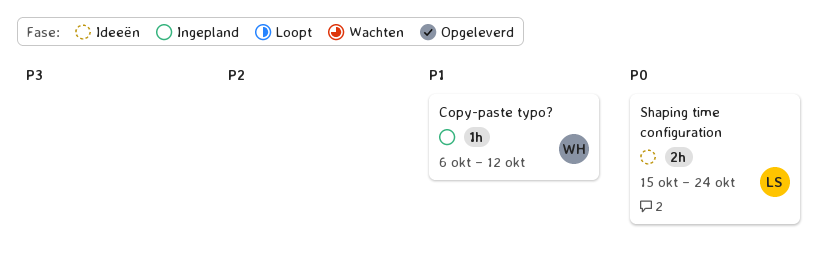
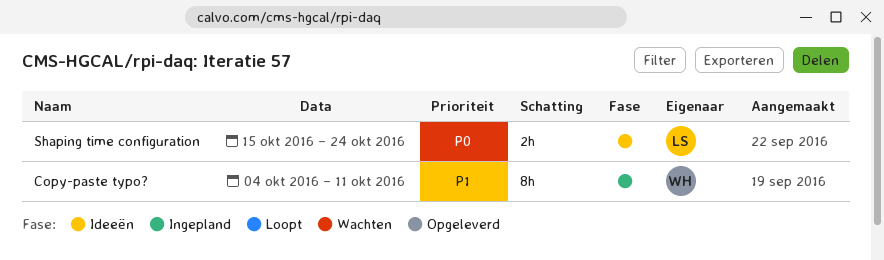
Copy-paste typo?, estimate: 1h -> 8h
Copy-paste typo?, start: Oct 6 -> Oct 4
Copy-paste typo?, due: Oct 12 -> Oct 11

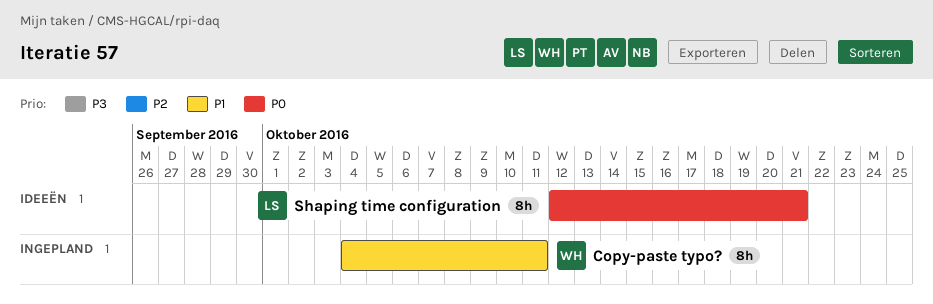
Shaping time configuration, estimate: 2h -> 8h
Shaping time configuration, start: Oct 15 -> Oct 12
Shaping time configuration, due: Oct 24 -> Oct 21

